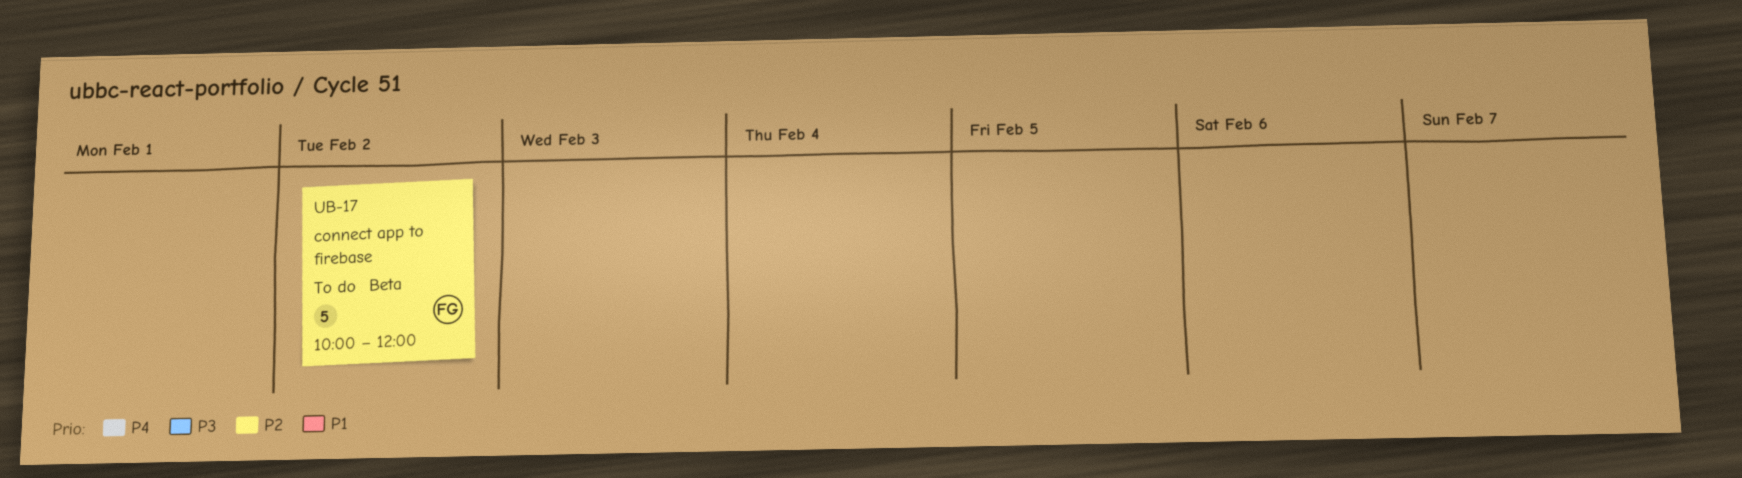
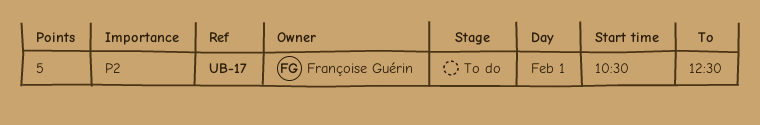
UB-17, day: Feb 2 -> Feb 1
UB-17, begins: 10:00 -> 10:30
UB-17, ends: 12:00 -> 12:30

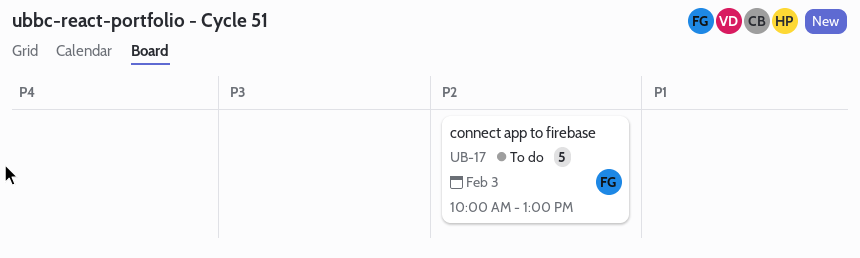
UB-17, day: Feb 1 -> Feb 3
UB-17, begins: 10:30 -> 10:00
UB-17, ends: 12:30 -> 13:00

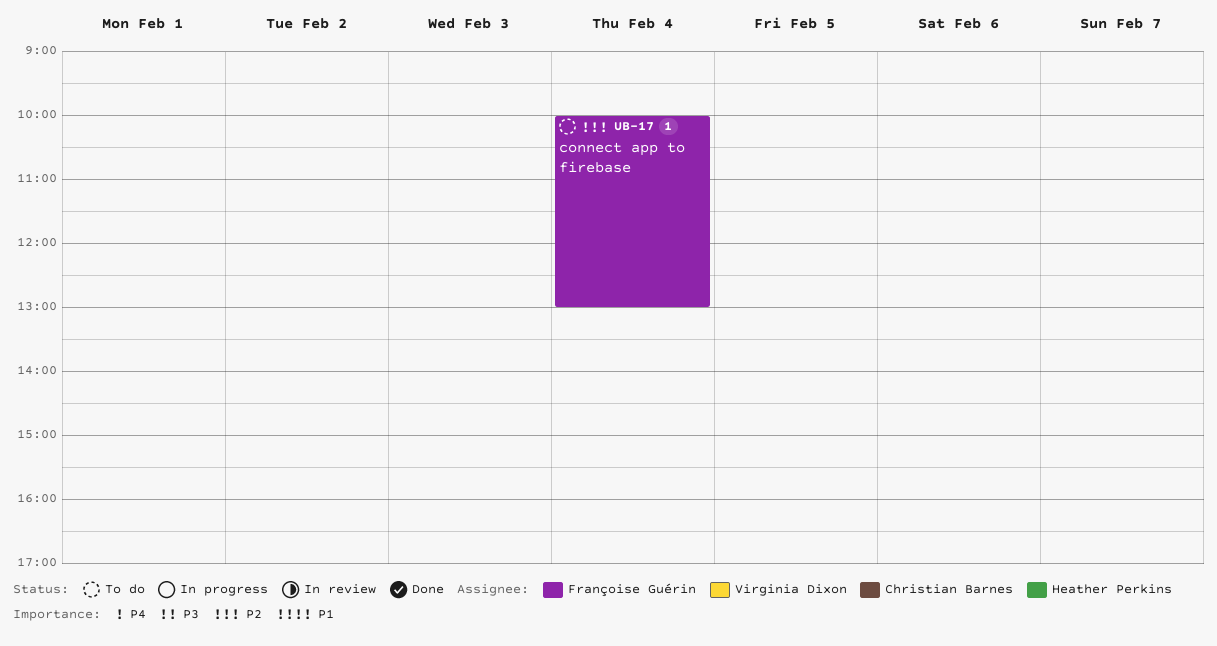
UB-17, estimate: 5 -> 1
UB-17, day: Feb 3 -> Feb 4

